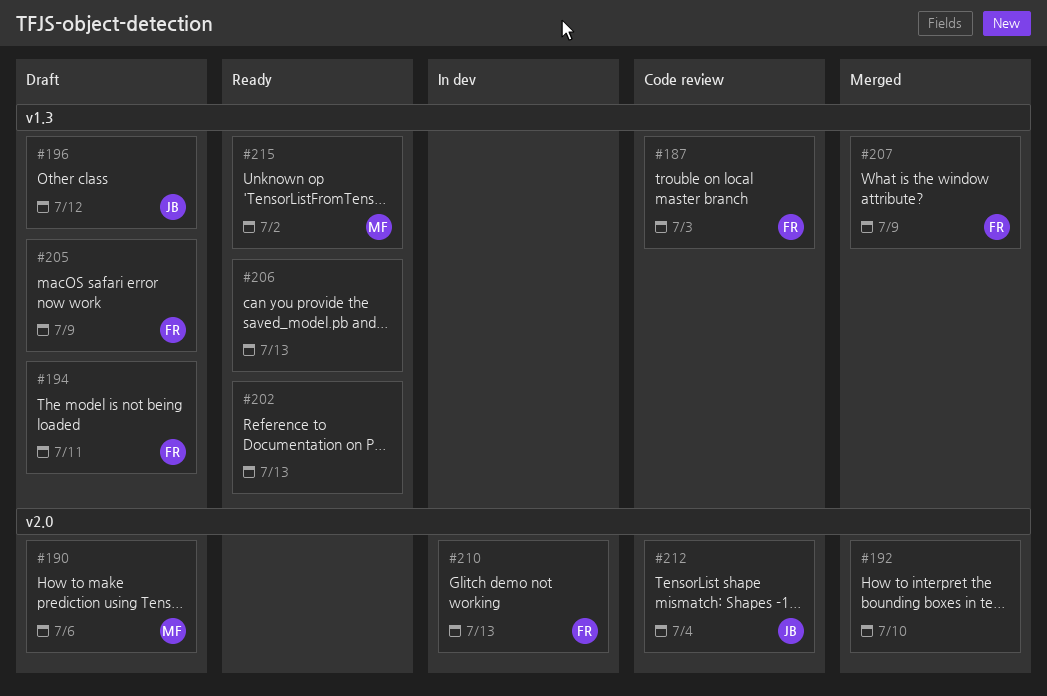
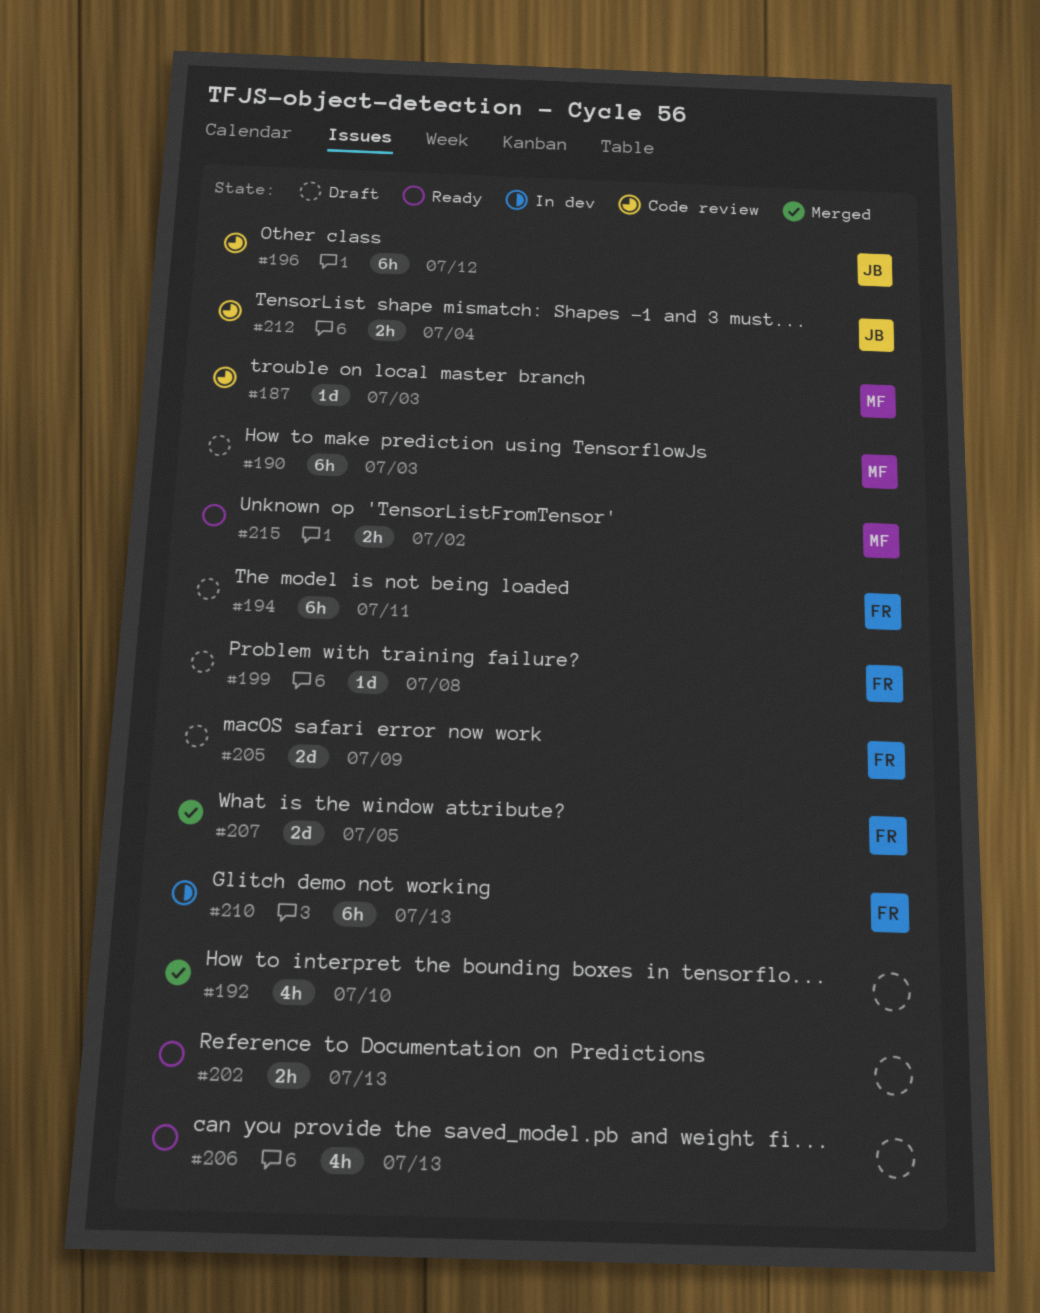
#187, owner: FR -> MF
#190, due: Jul 6 -> Jul 3
#196, status: Draft -> Code review
#199: none -> present
#207, due: Jul 9 -> Jul 5

